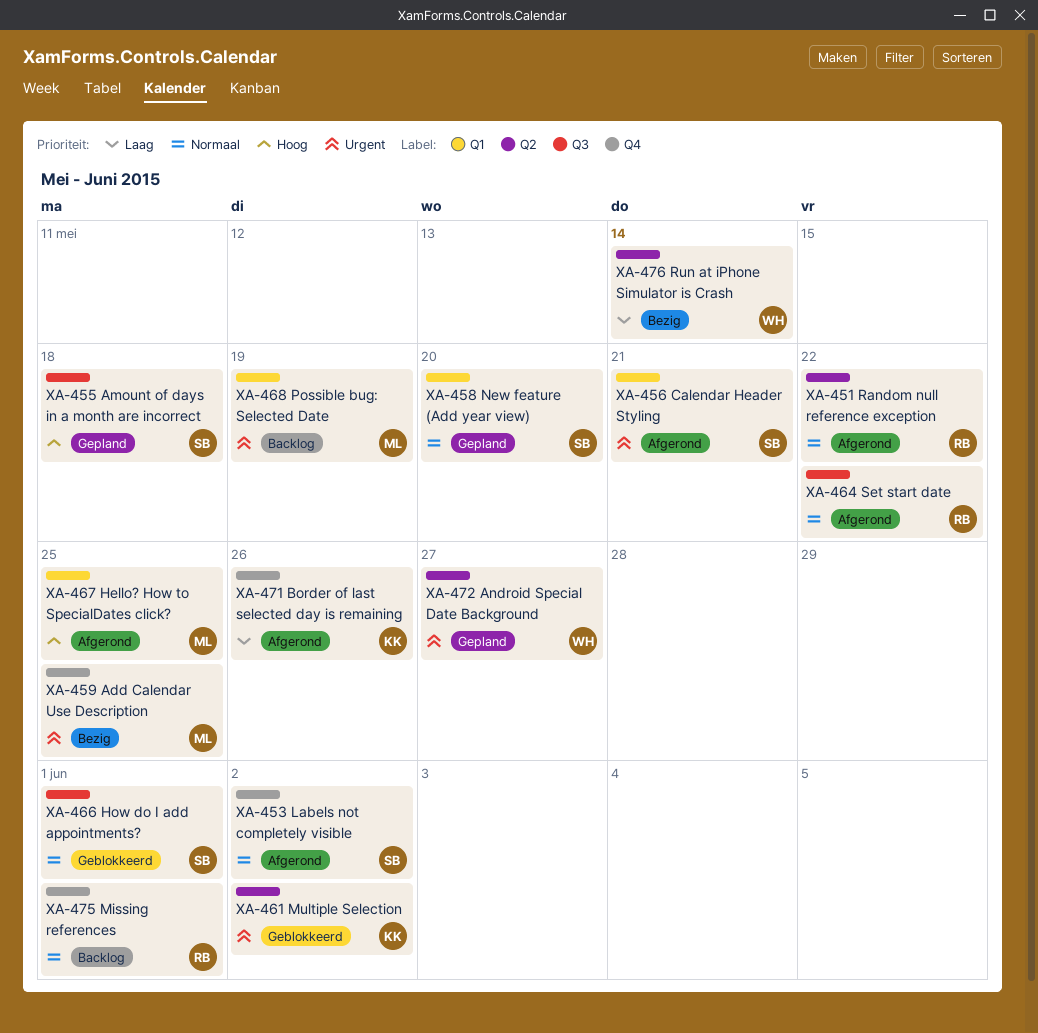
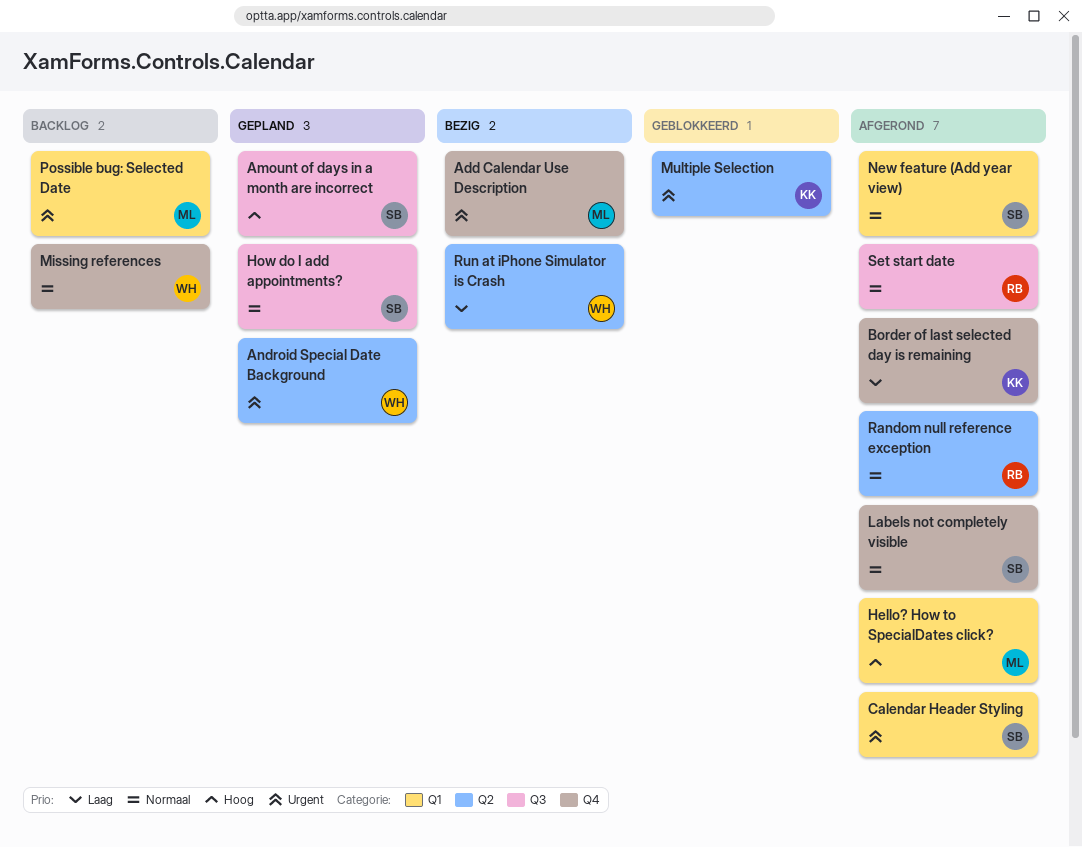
How do I add appointments?, status: Geblokkeerd -> Gepland
Missing references, owner: RB -> WH
New feature (Add year view), status: Gepland -> Afgerond

